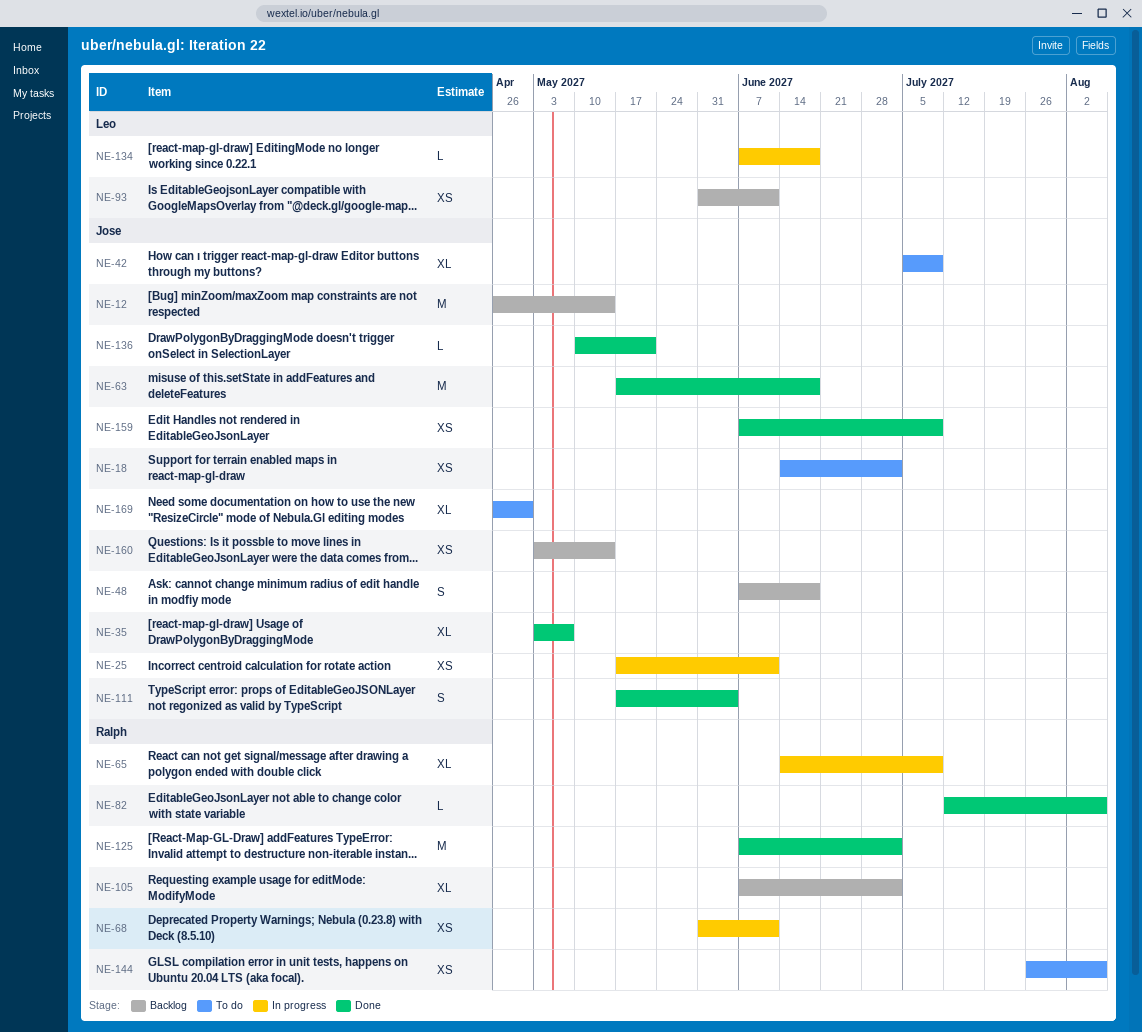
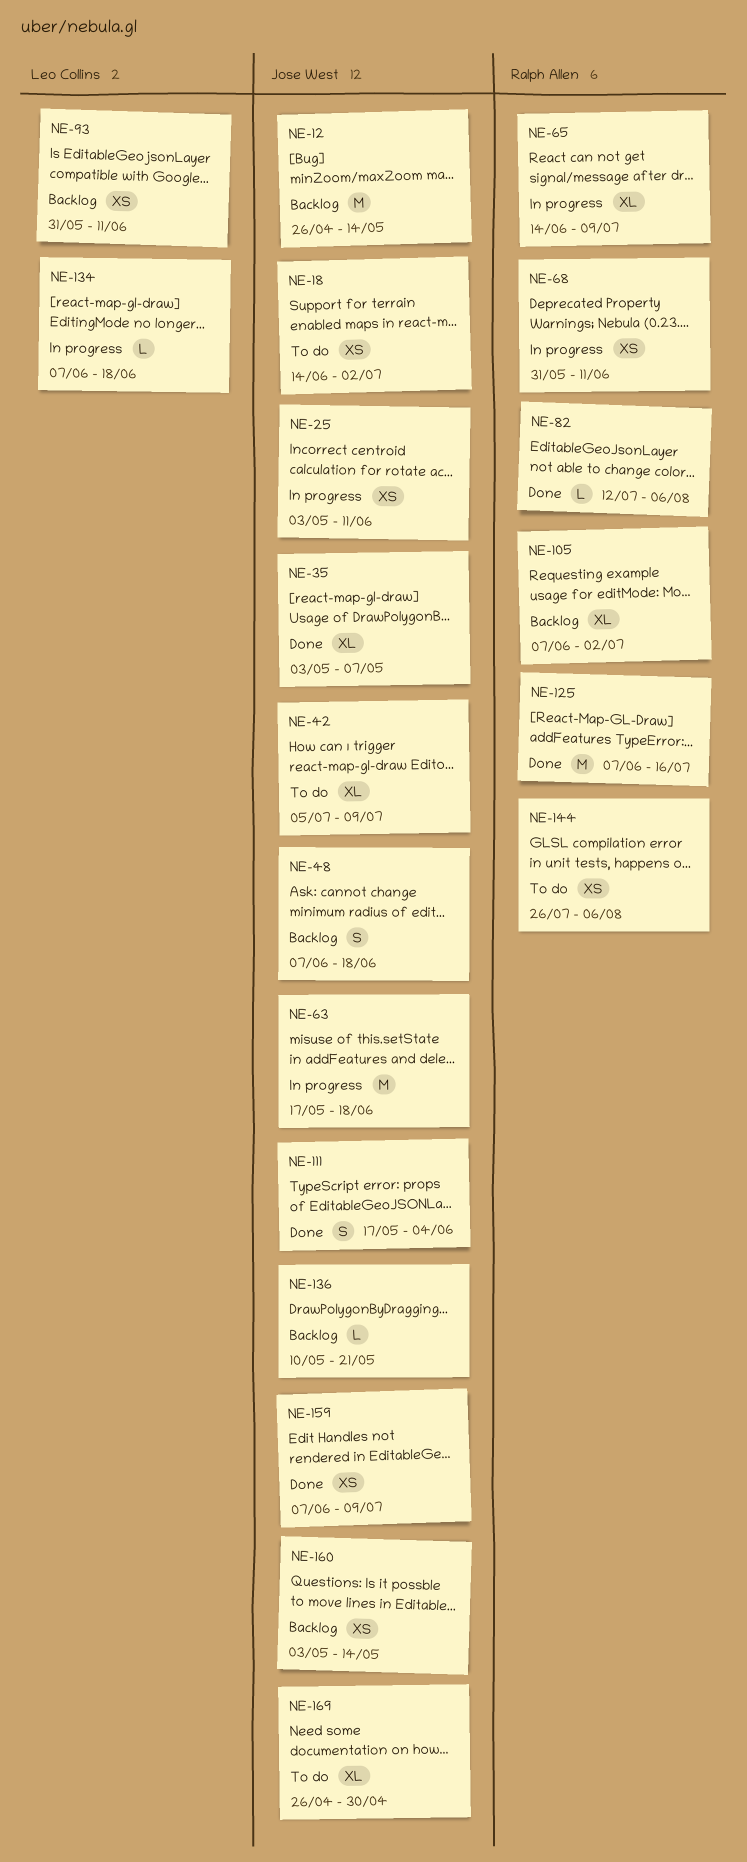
NE-25, start: May 17 -> May 3
NE-63, status: Done -> In progress
NE-125, due: Jul 2 -> Jul 16
NE-136, status: Done -> Backlog

